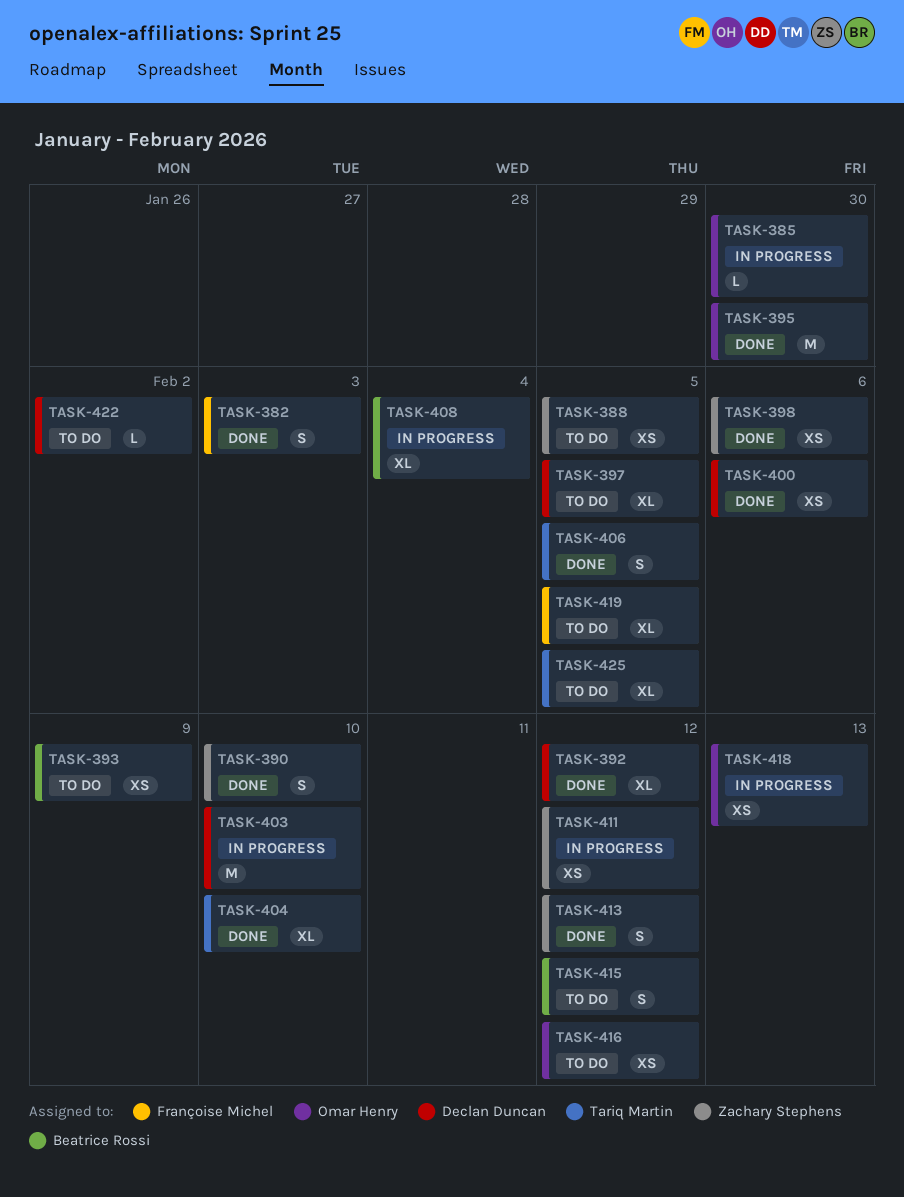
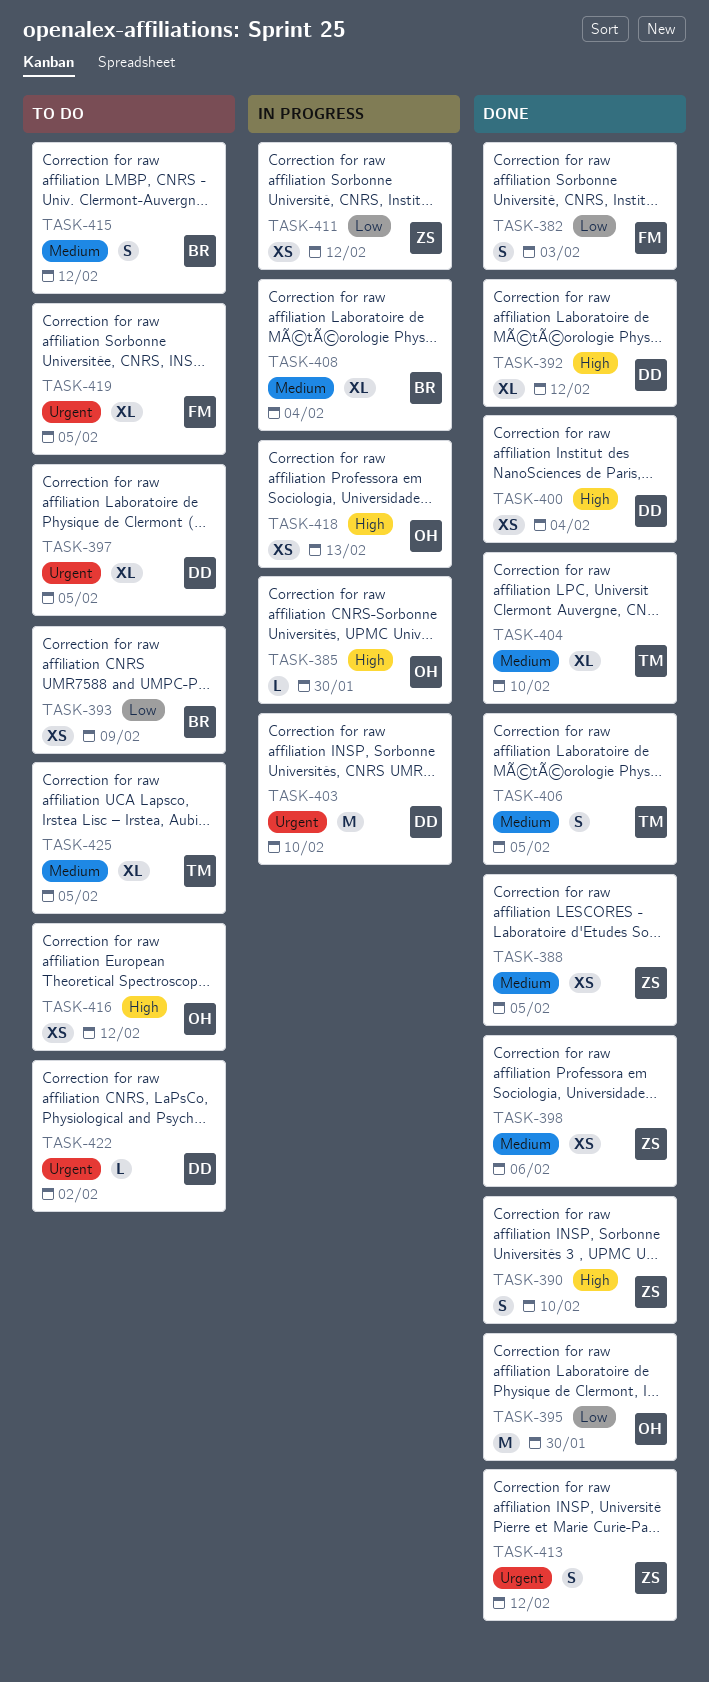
TASK-388, status: To do -> Done
TASK-400, due: Feb 6 -> Feb 4

